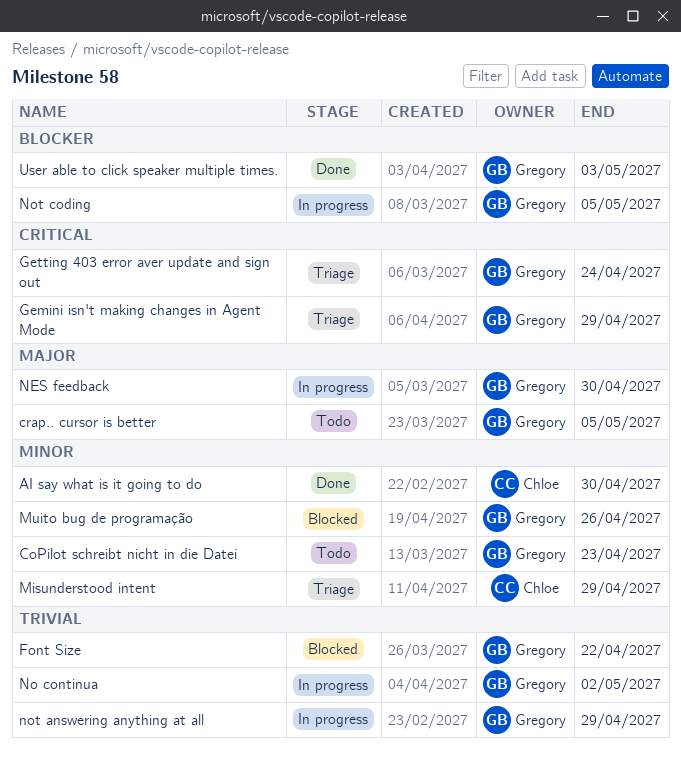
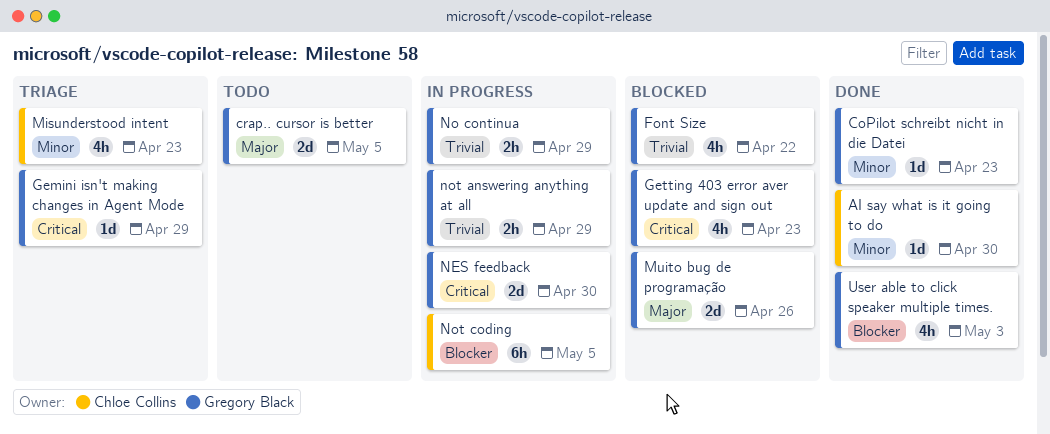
CoPilot schreibt nicht in die Datei, status: Todo -> Done
Getting 403 error aver update and sign out, status: Triage -> Blocked
Getting 403 error aver update and sign out, due: Apr 24 -> Apr 23
Misunderstood intent, due: Apr 29 -> Apr 23
Muito bug de programação, priority: Minor -> Major
NES feedback, priority: Major -> Critical
No continua, due: May 2 -> Apr 29
Not coding, owner: Gregory Black -> Chloe Collins

